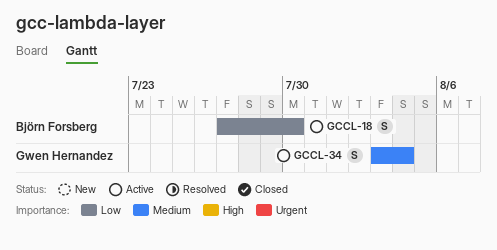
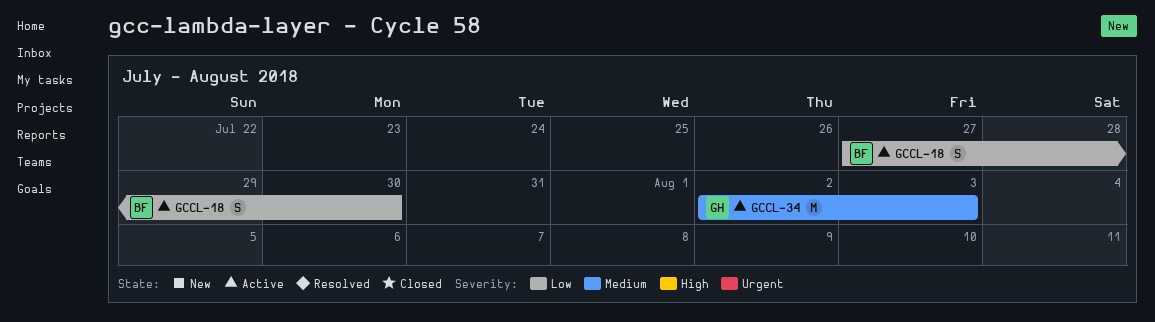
GCCL-34, estimate: S -> M
GCCL-34, start: Aug 3 -> Aug 2
GCCL-34, due: Aug 4 -> Aug 3

